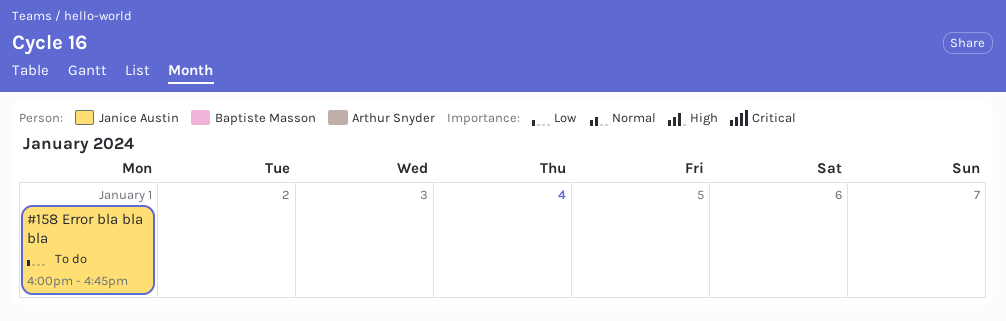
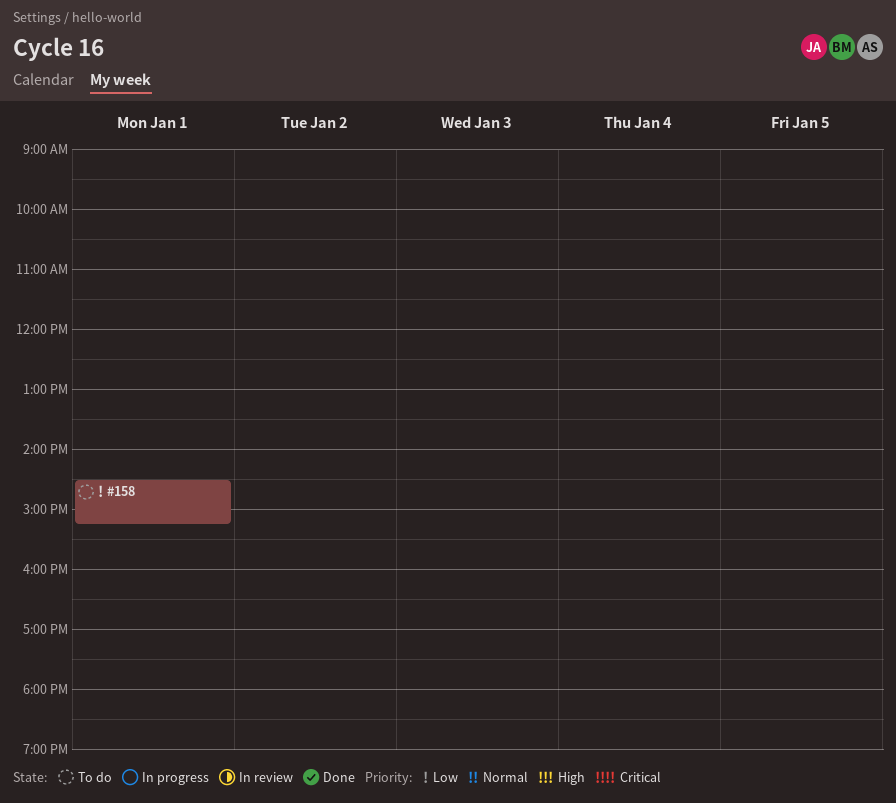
#158, begins: 16:00 -> 14:30
#158, ends: 16:45 -> 15:15

